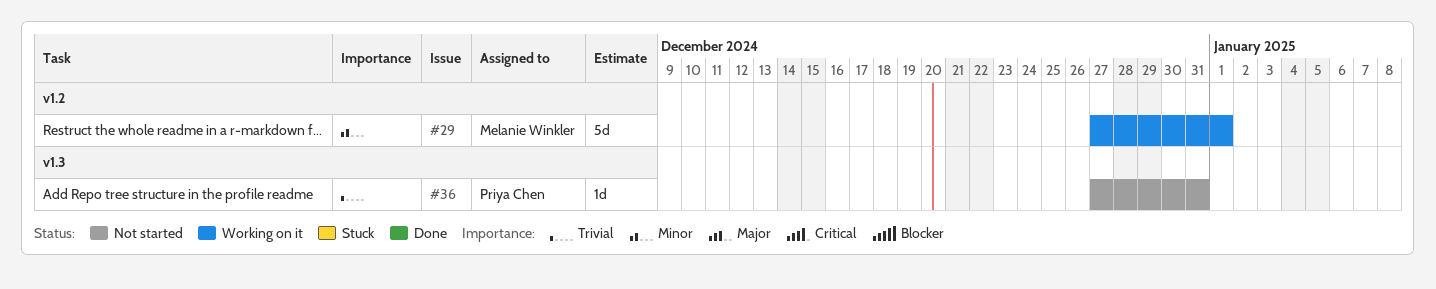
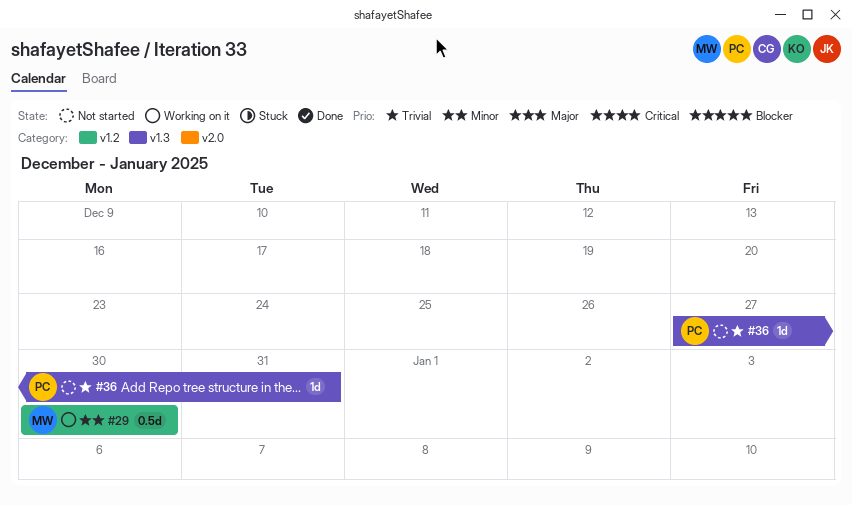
#29, estimate: 5d -> 0.5d
#29, start: Dec 27 -> Dec 30
#29, due: Jan 1 -> Dec 30

